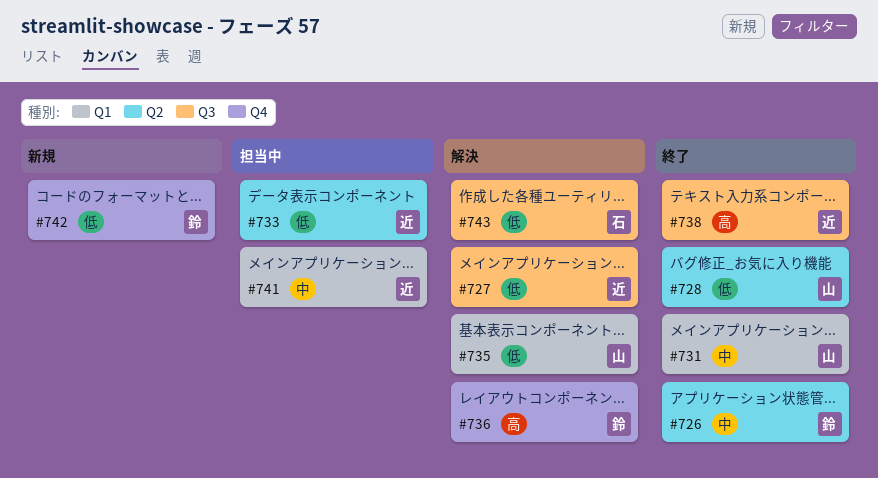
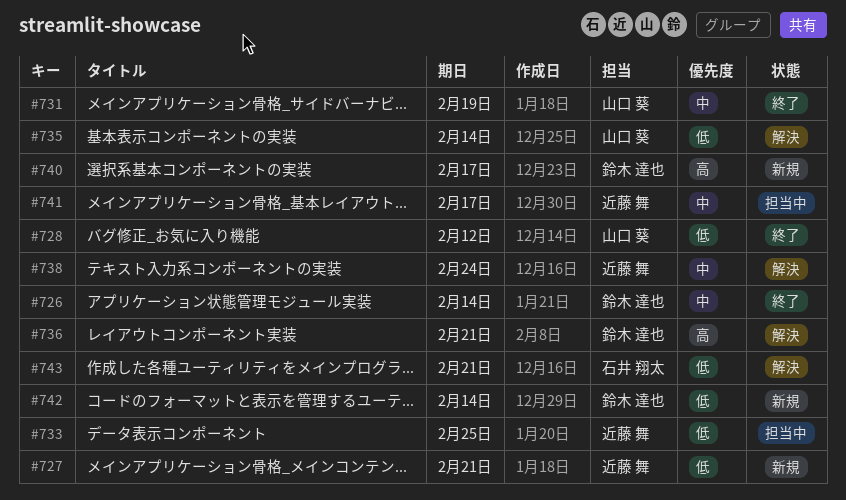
#727, status: 解決 -> 新規
#738, status: 終了 -> 解決
#738, priority: 高 -> 中
#740: none -> present

